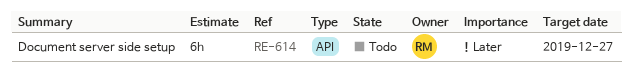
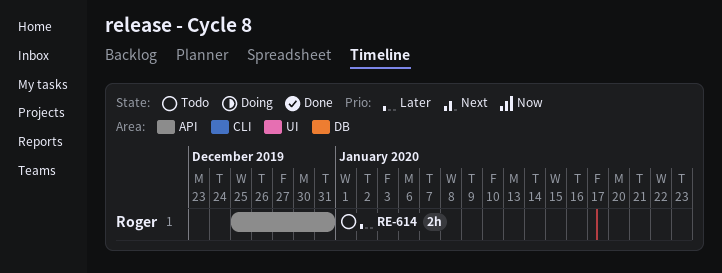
RE-614, estimate: 6h -> 2h
RE-614, due: Dec 27 -> Dec 31

